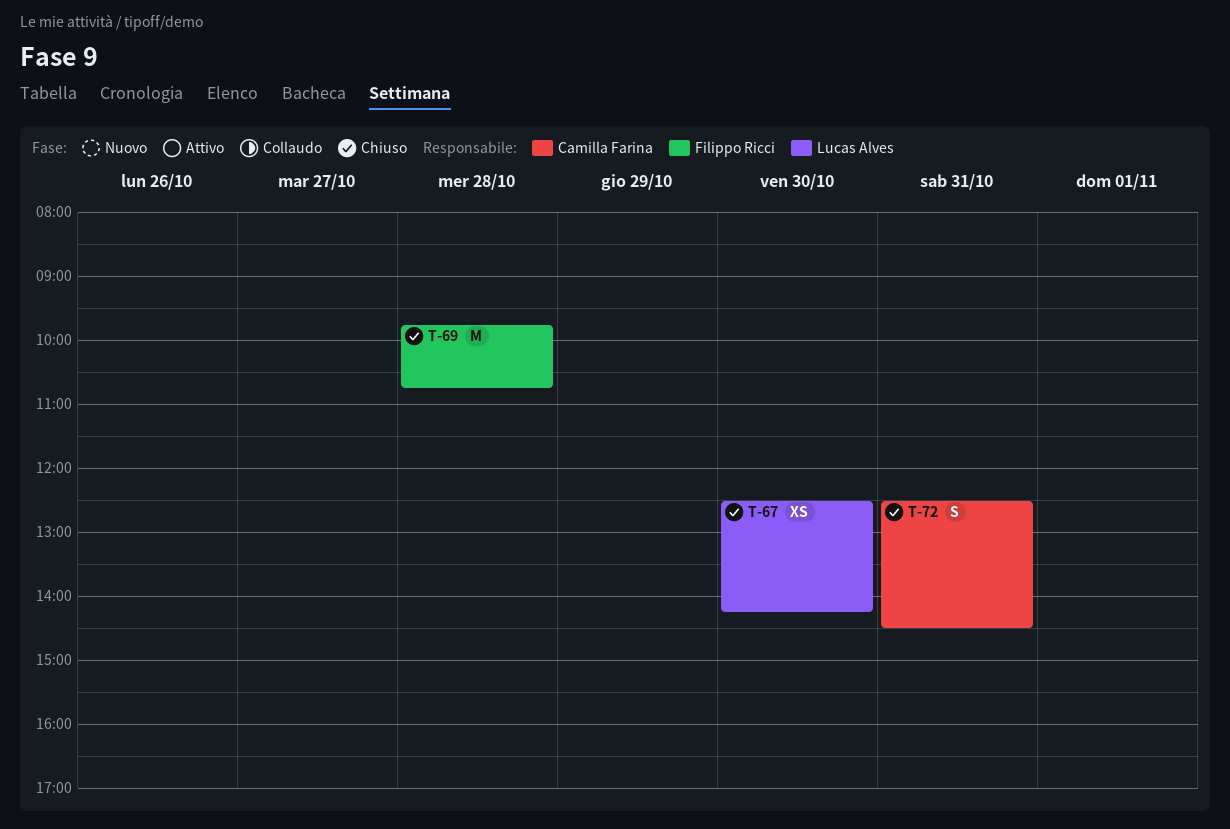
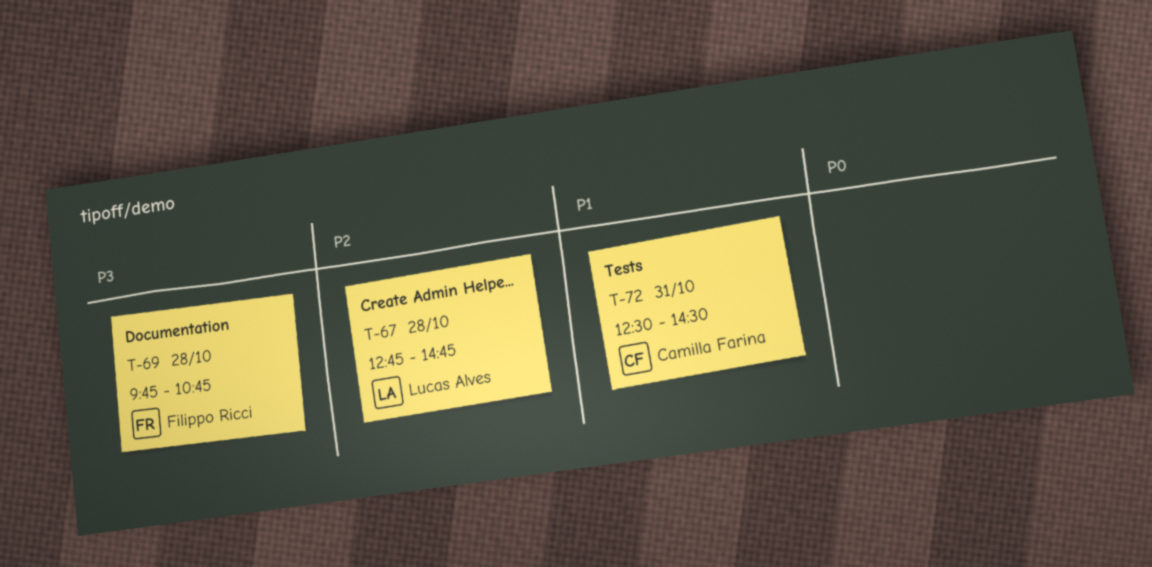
T-67, day: Oct 30 -> Oct 28
T-67, begins: 12:30 -> 12:45
T-67, ends: 14:15 -> 14:45

